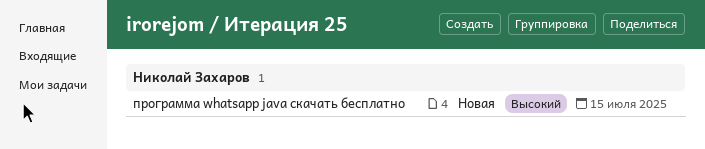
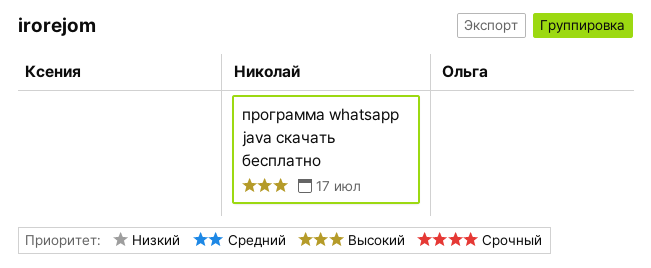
программа whatsapp java скачать бесплатно, due: Jul 15 -> Jul 17

